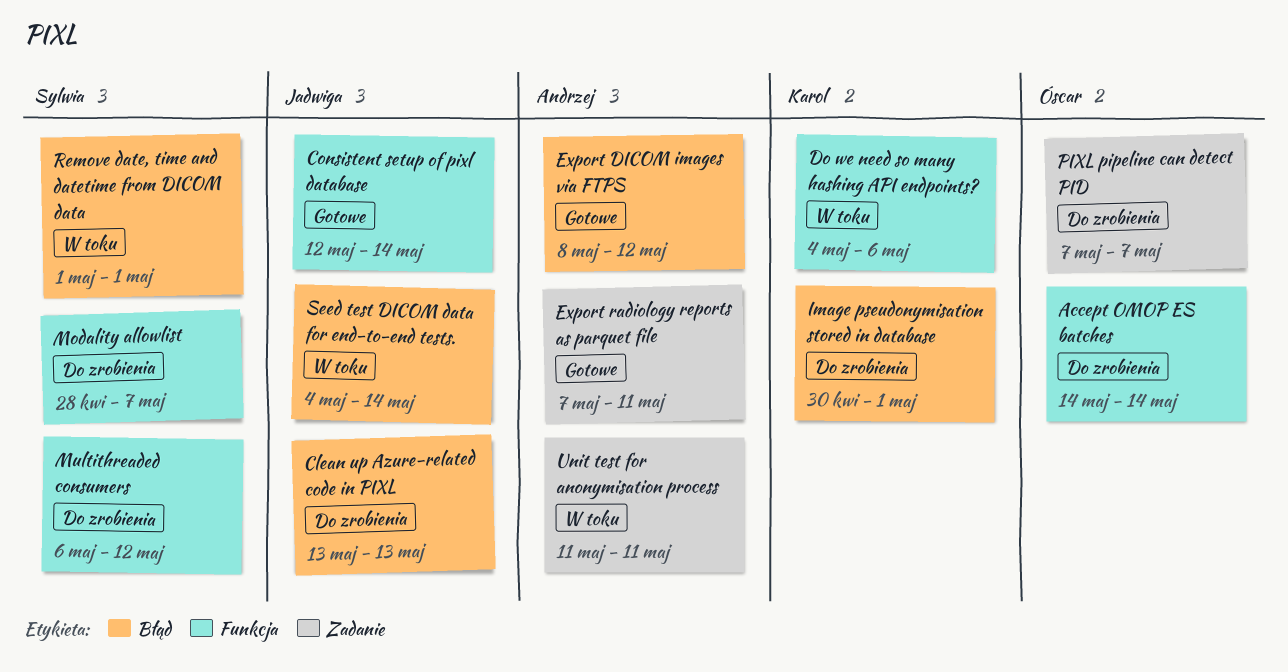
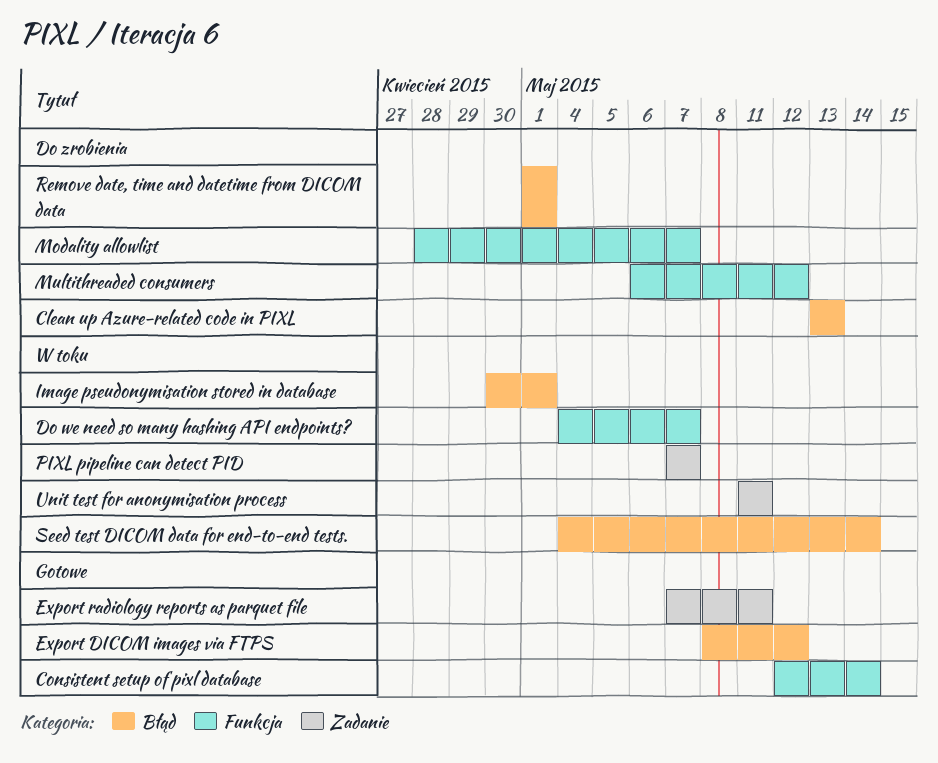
Accept OMOP ES batches: present -> none
Do we need so many hashing API endpoints?, due: May 6 -> May 7
Image pseudonymisation stored in database, status: Do zrobienia -> W toku
PIXL pipeline can detect PID, status: Do zrobienia -> W toku
Remove date, time and datetime from DICOM data, status: W toku -> Do zrobienia

